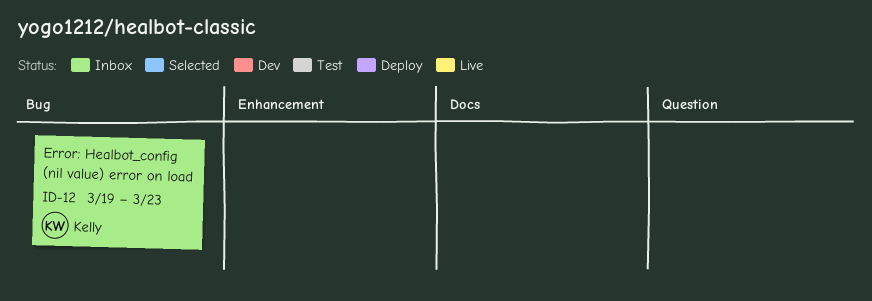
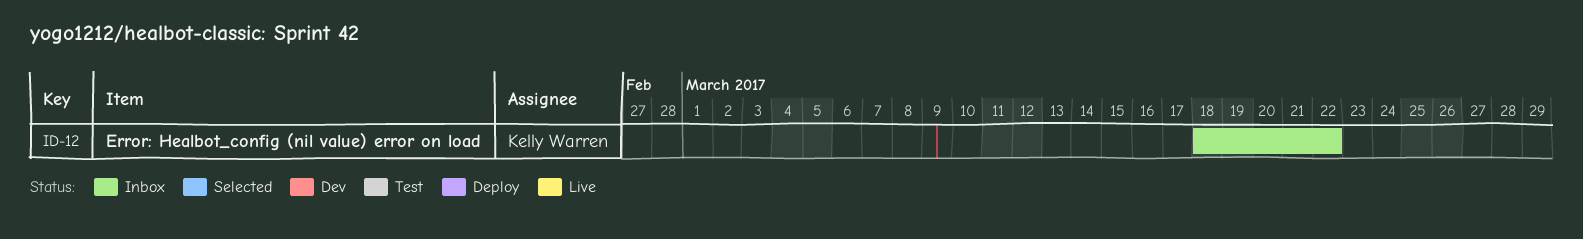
ID-12, start: Mar 19 -> Mar 18
ID-12, due: Mar 23 -> Mar 22

